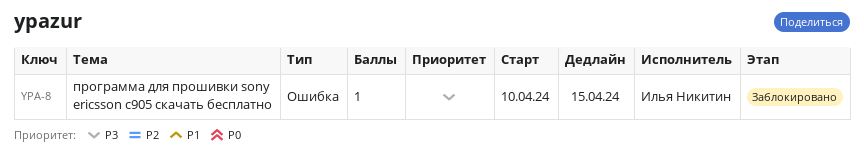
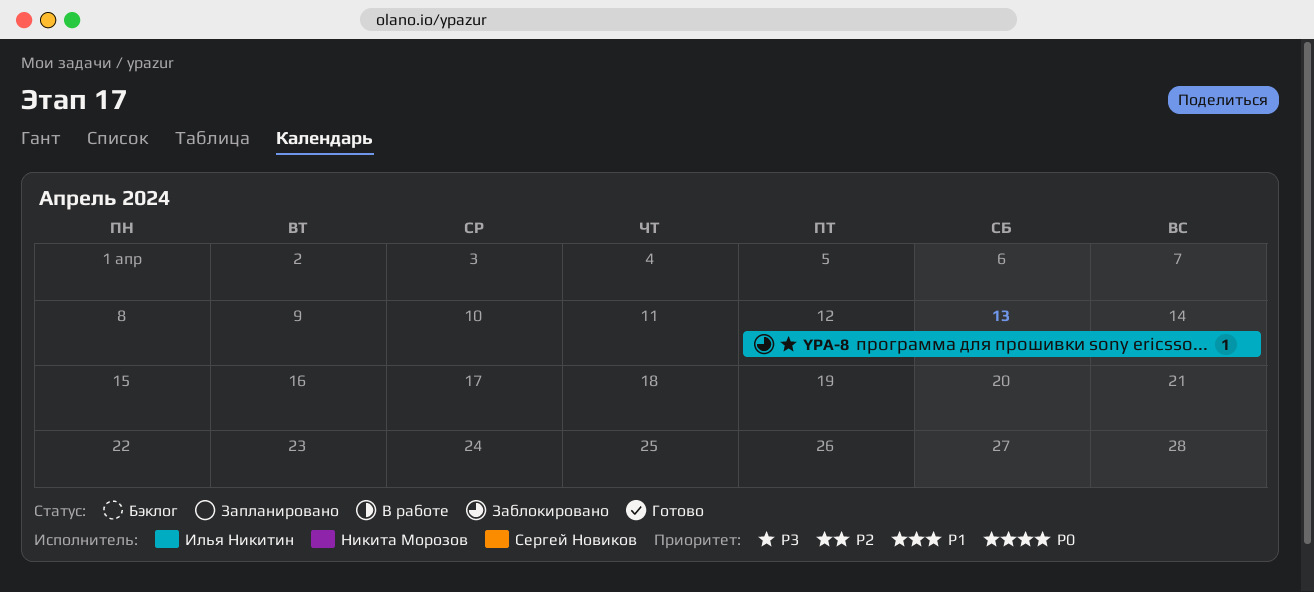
YPA-8, start: Apr 10 -> Apr 12
YPA-8, due: Apr 15 -> Apr 14

